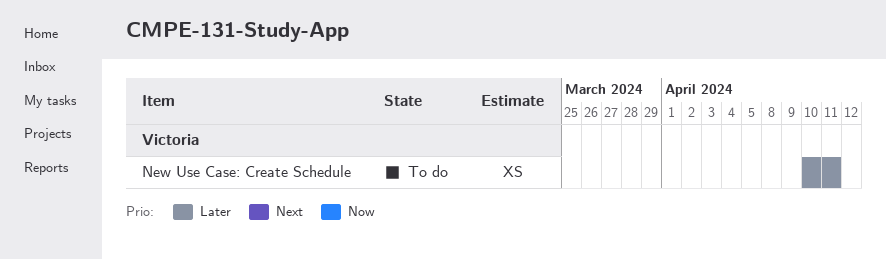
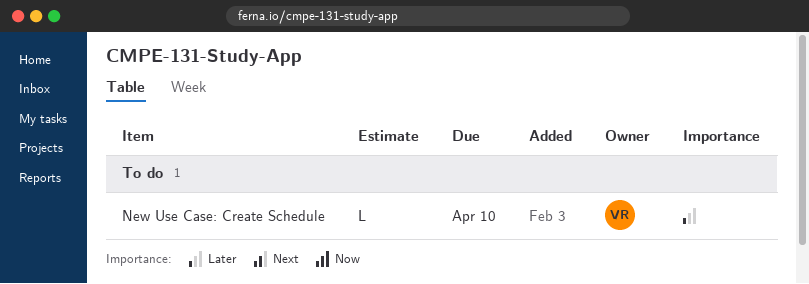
New Use Case: Create Schedule, estimate: XS -> L
New Use Case: Create Schedule, due: Apr 11 -> Apr 10

